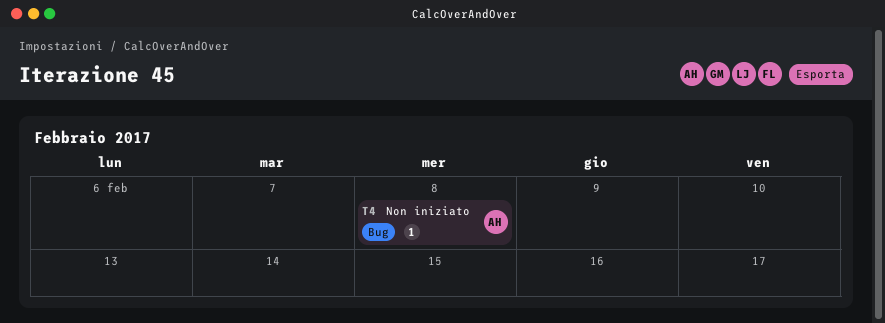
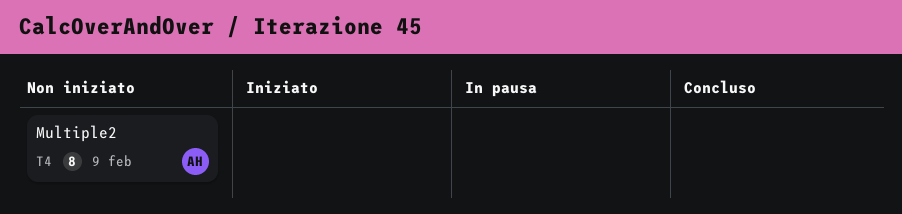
T4, estimate: 1 -> 8
T4, due: Feb 8 -> Feb 9

